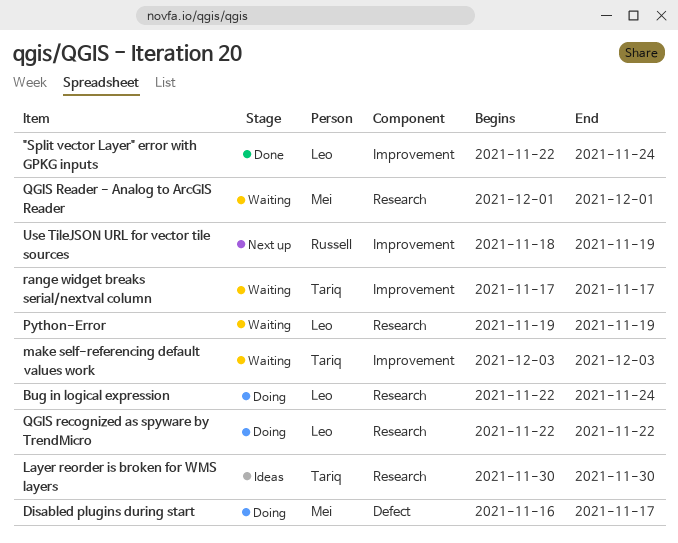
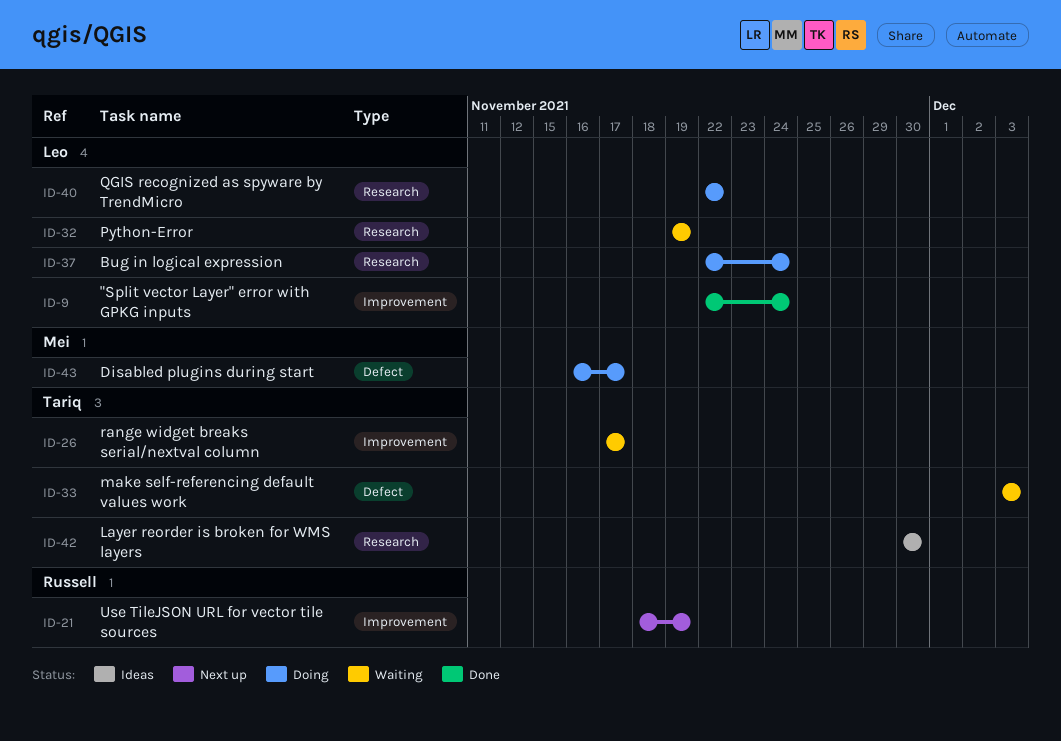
make self-referencing default values work, label: Improvement -> Defect
QGIS Reader - Analog to ArcGIS Reader: present -> none

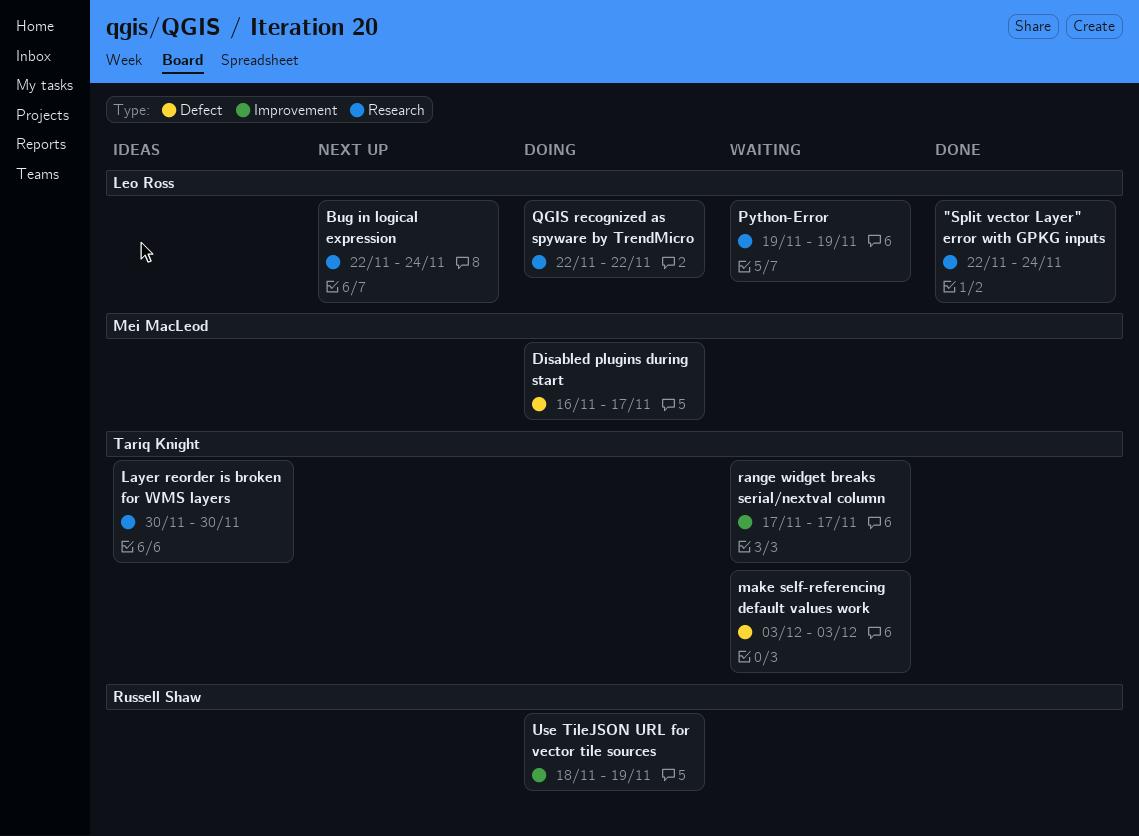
"Split vector Layer" error with GPKG inputs, label: Improvement -> Research
Bug in logical expression, status: Doing -> Next up
Use TileJSON URL for vector tile sources, status: Next up -> Doing

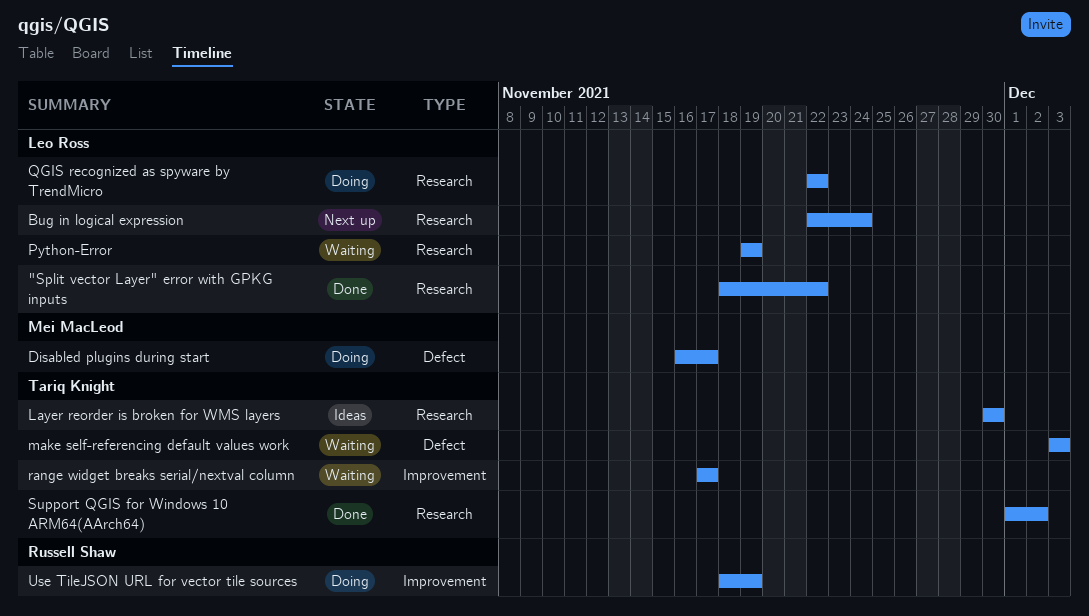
"Split vector Layer" error with GPKG inputs, start: Nov 22 -> Nov 18
"Split vector Layer" error with GPKG inputs, due: Nov 24 -> Nov 22
Support QGIS for Windows 10 ARM64(AArch64): none -> present

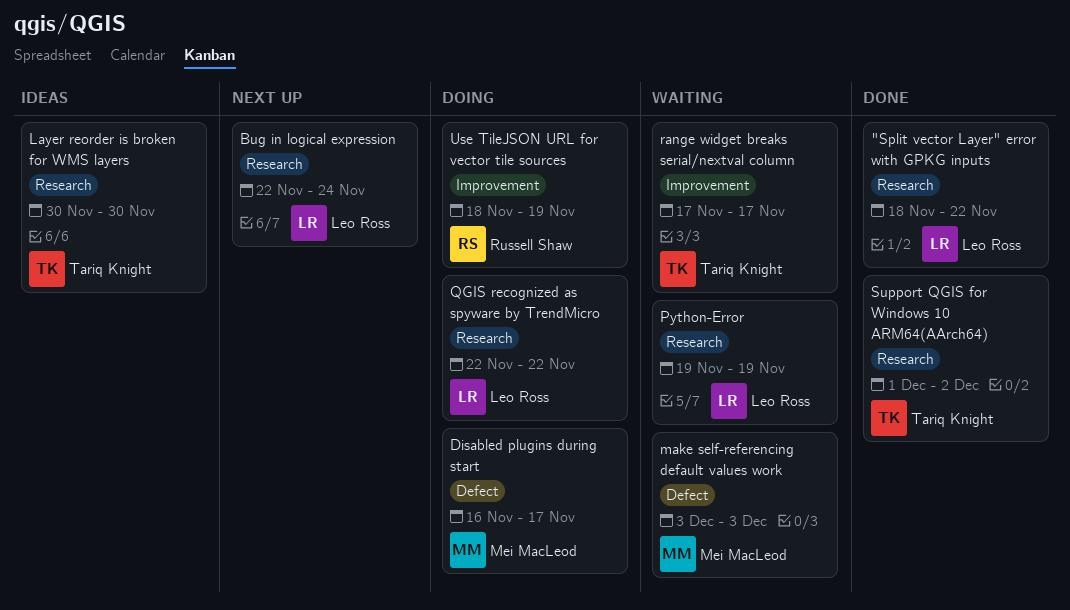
make self-referencing default values work, owner: Tariq Knight -> Mei MacLeod

